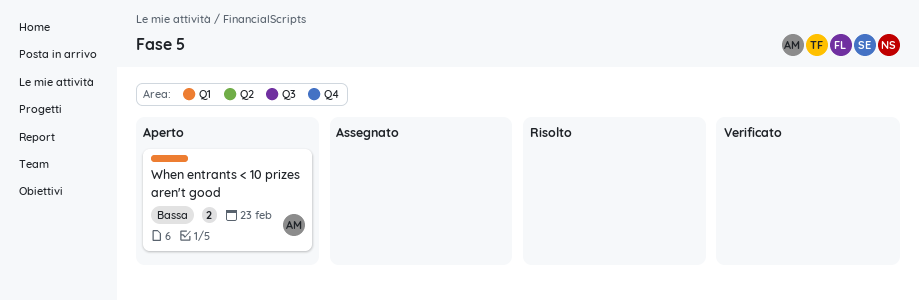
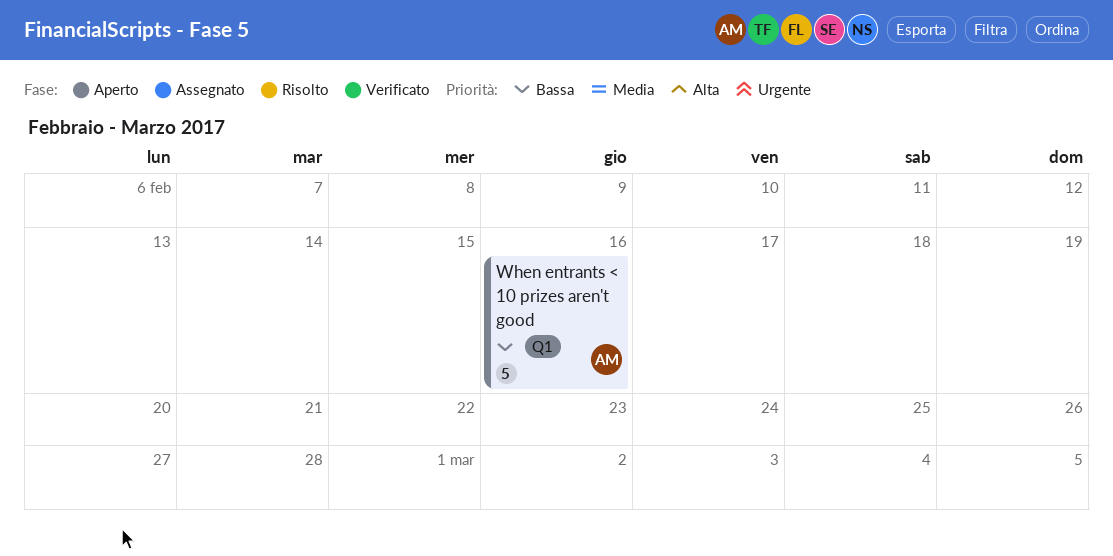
When entrants < 10 prizes aren't good, estimate: 2 -> 5
When entrants < 10 prizes aren't good, due: Feb 23 -> Feb 16

